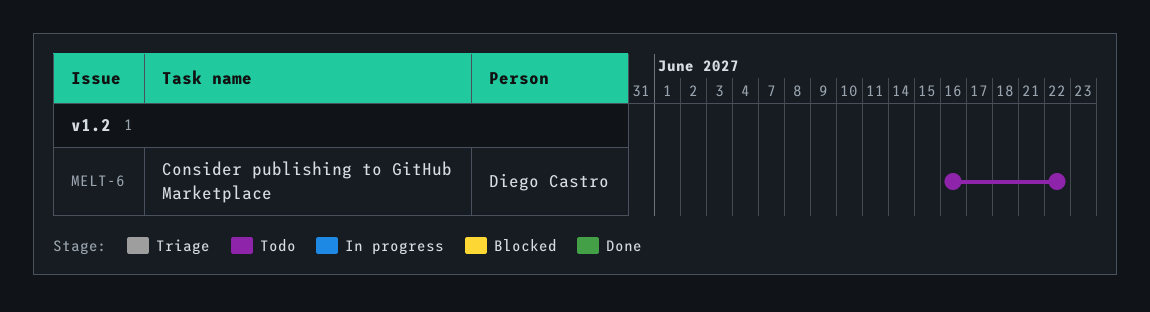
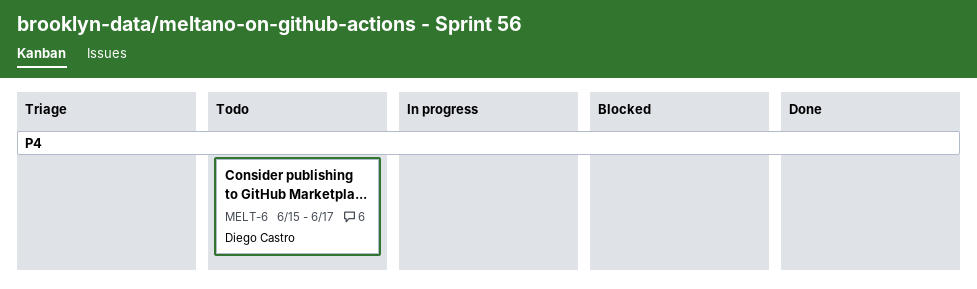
MELT-6, start: Jun 16 -> Jun 15
MELT-6, due: Jun 22 -> Jun 17

